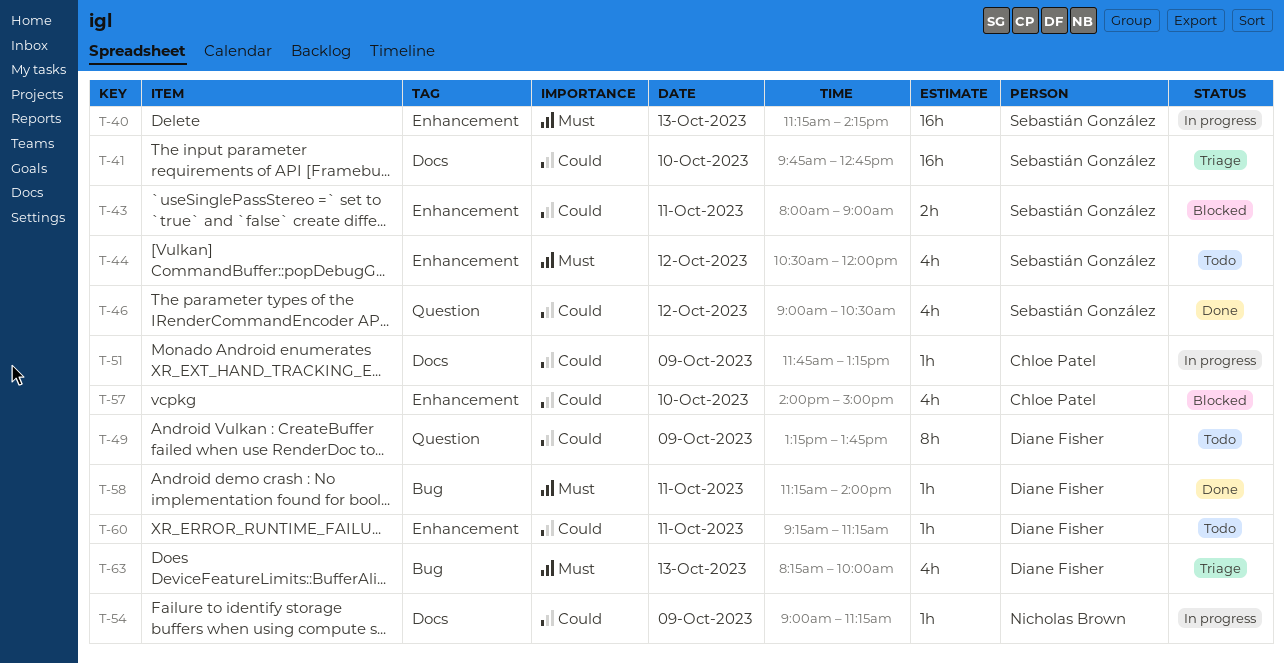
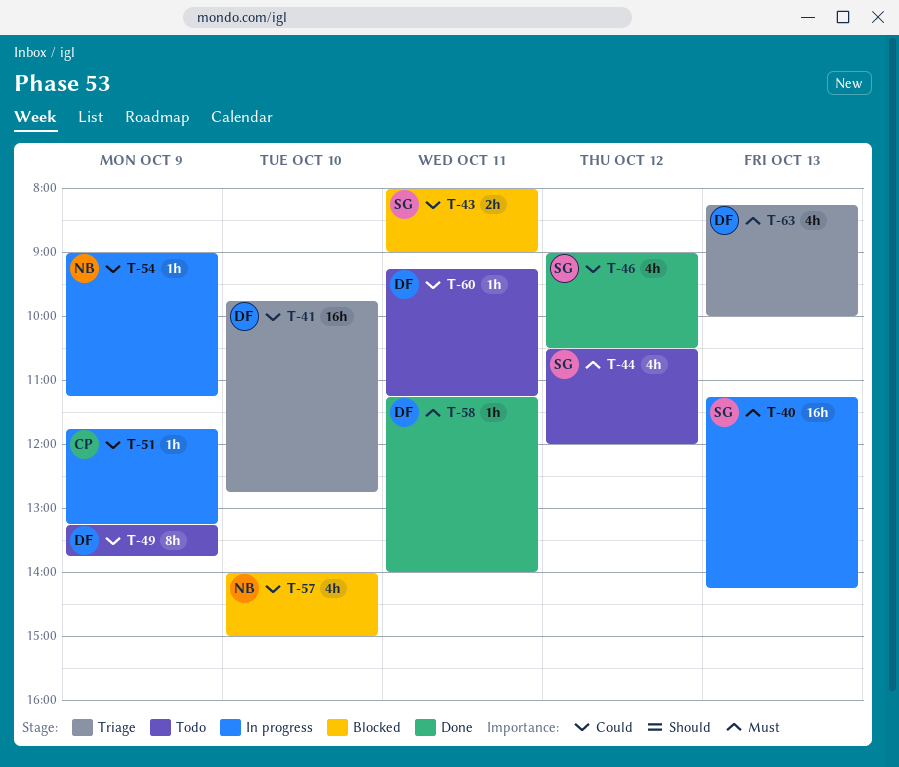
T-41, owner: Sebastián González -> Diane Fisher
T-57, owner: Chloe Patel -> Nicholas Brown

